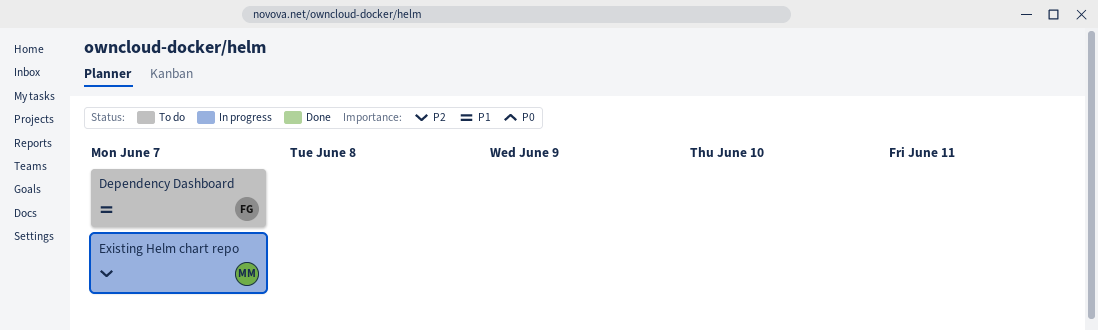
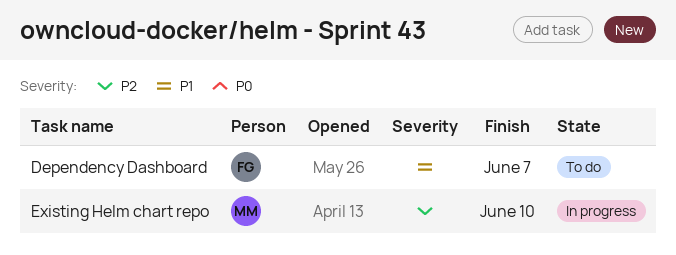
Existing Helm chart repo, due: Jun 7 -> Jun 10

